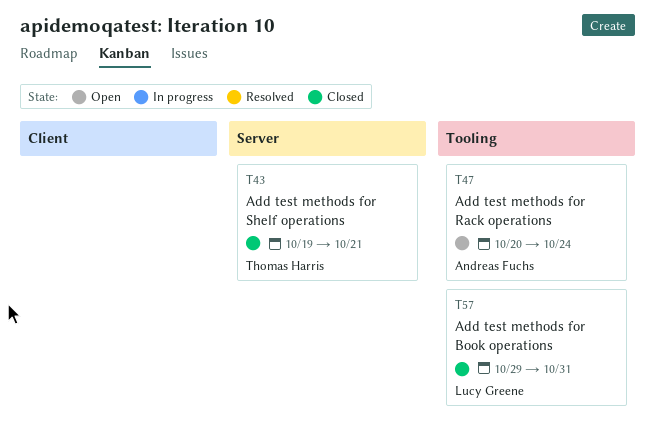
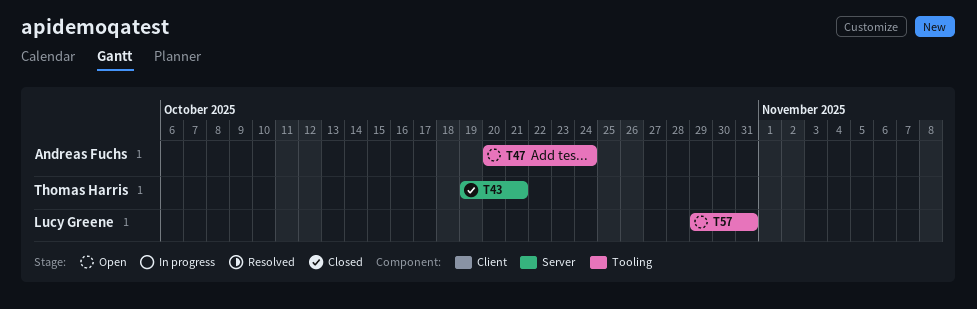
T57, status: Closed -> Open

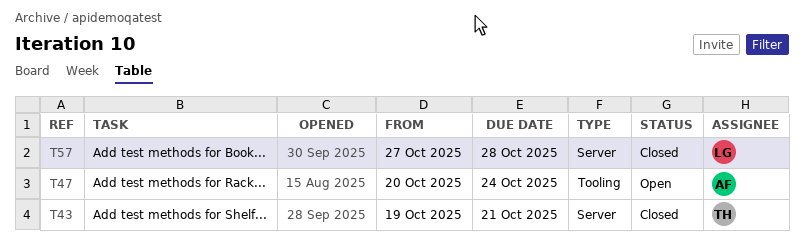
T57, status: Open -> Closed
T57, label: Tooling -> Server
T57, start: Oct 29 -> Oct 27
T57, due: Oct 31 -> Oct 28

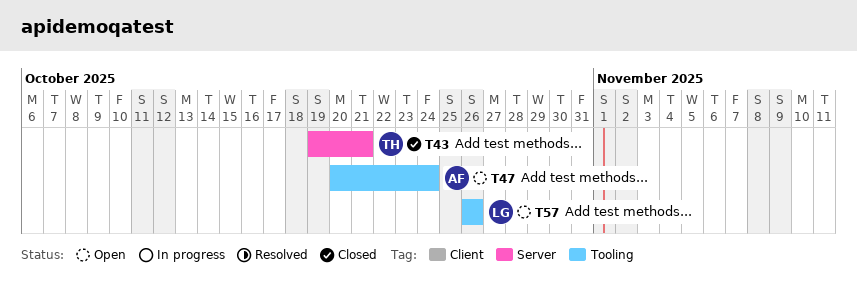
T57, status: Closed -> Open
T57, label: Server -> Tooling
T57, start: Oct 27 -> Oct 26
T57, due: Oct 28 -> Oct 26

